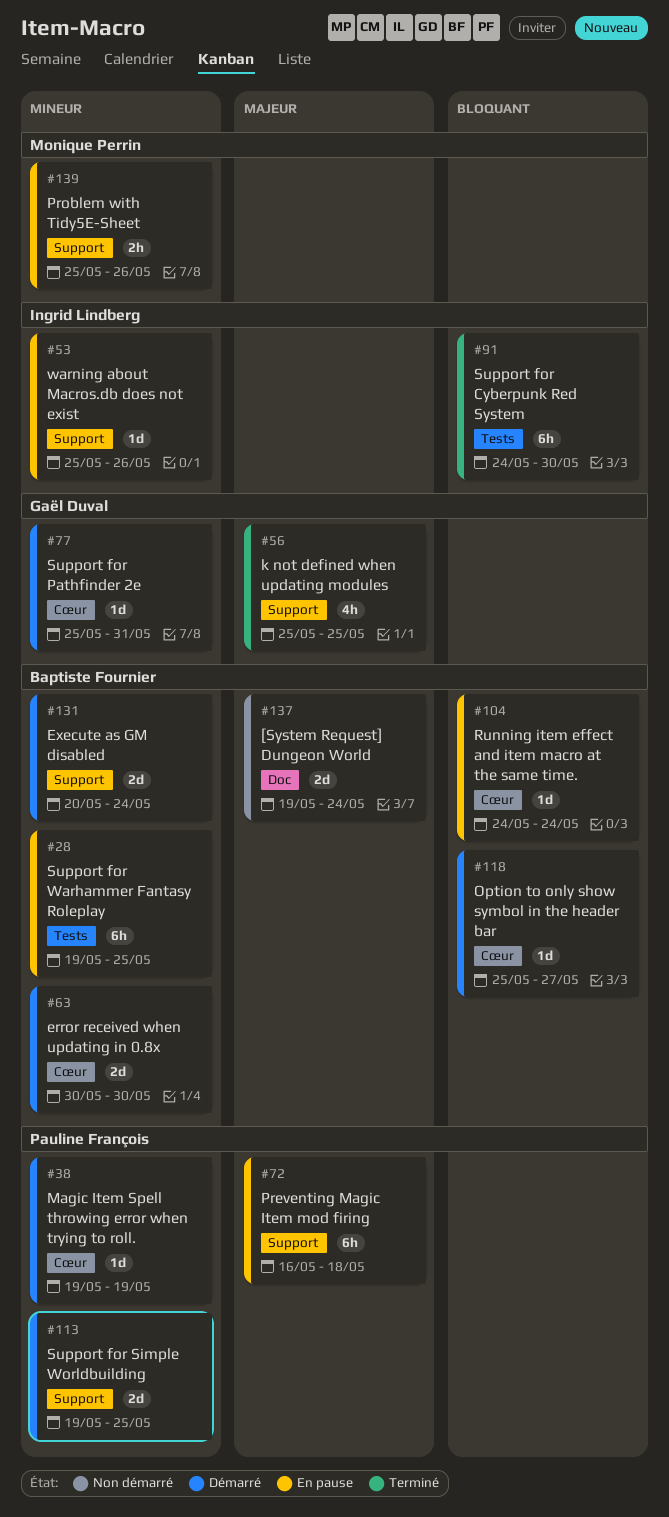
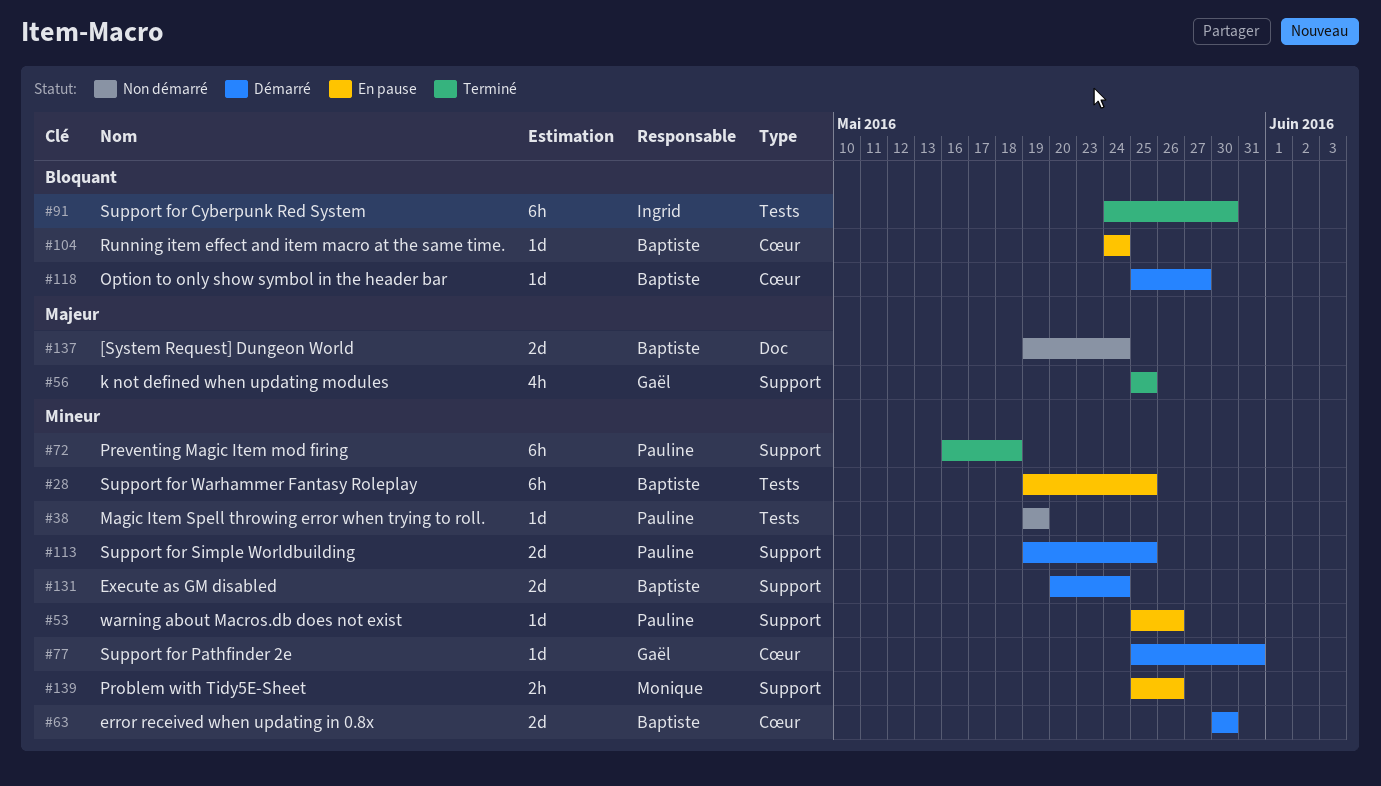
#38, status: Démarré -> Non démarré
#38, label: Cœur -> Tests
#53, owner: Ingrid Lindberg -> Pauline François
#72, status: En pause -> Terminé
#72, priority: Majeur -> Mineur

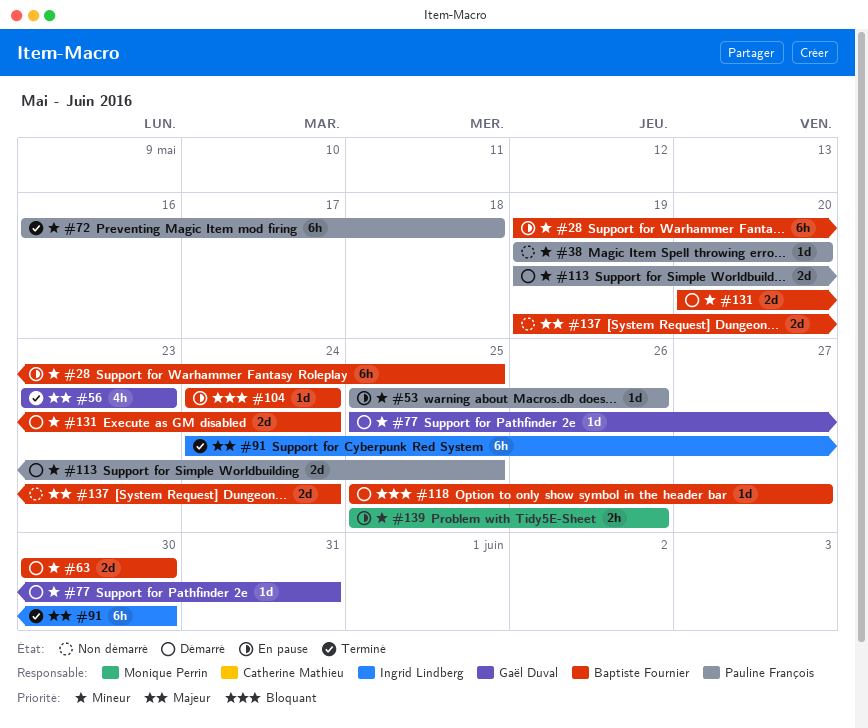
#38, due: May 19 -> May 20
#56, start: May 25 -> May 23
#56, due: May 25 -> May 23
#91, priority: Bloquant -> Majeur

